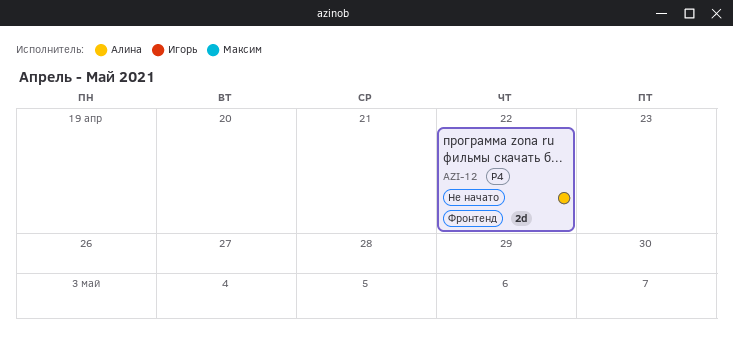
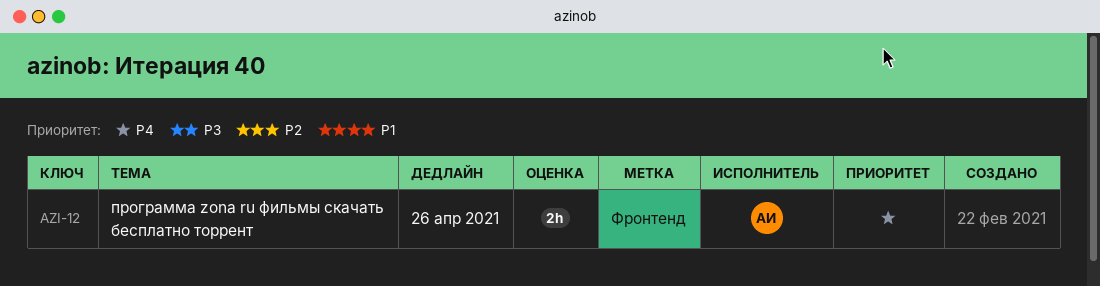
AZI-12, estimate: 2d -> 2h
AZI-12, due: Apr 22 -> Apr 26

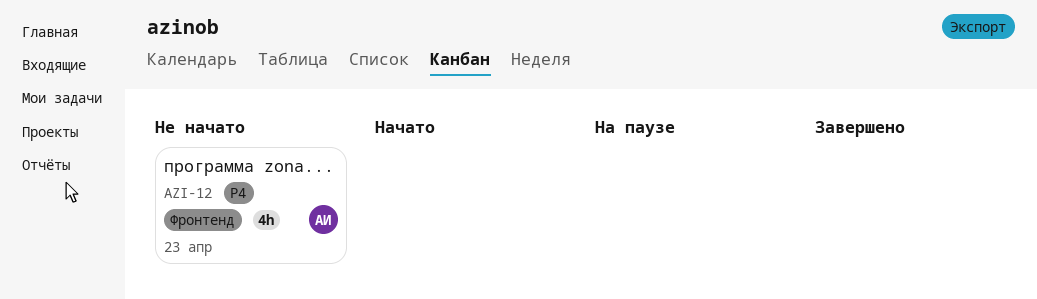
AZI-12, estimate: 2h -> 4h
AZI-12, due: Apr 26 -> Apr 23

